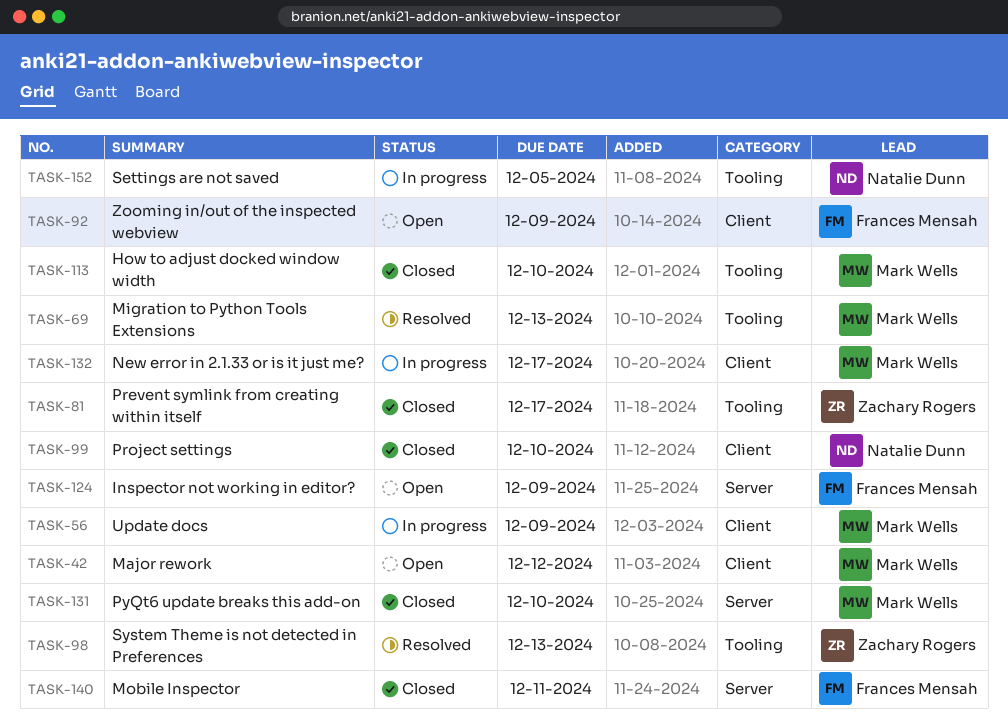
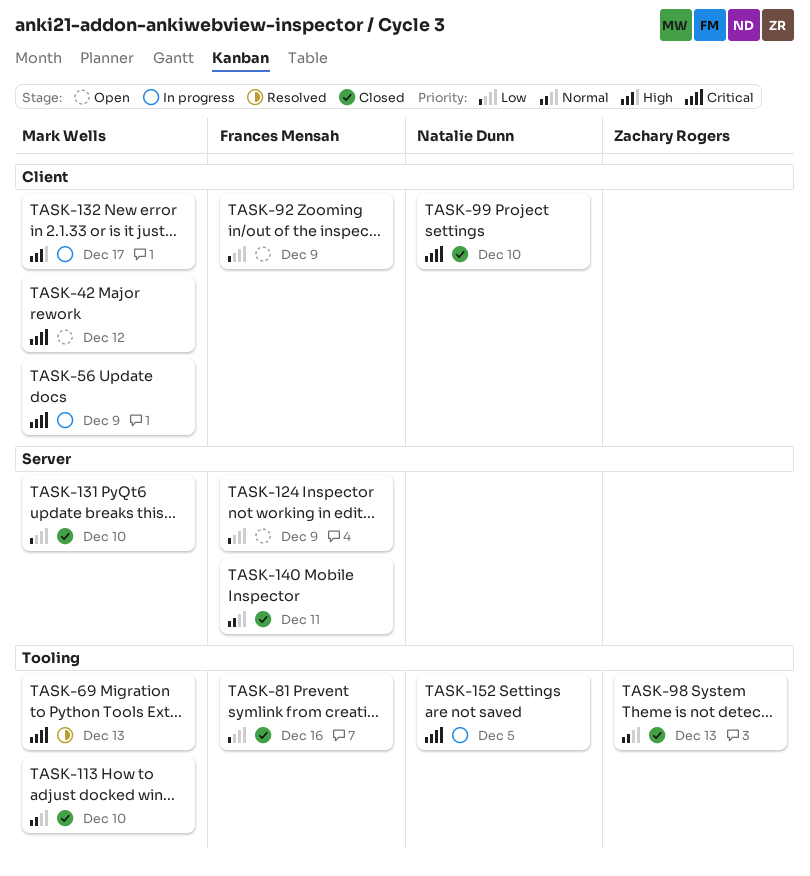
TASK-81, owner: Zachary Rogers -> Frances Mensah
TASK-81, due: Dec 17 -> Dec 16
TASK-98, status: Resolved -> Closed

